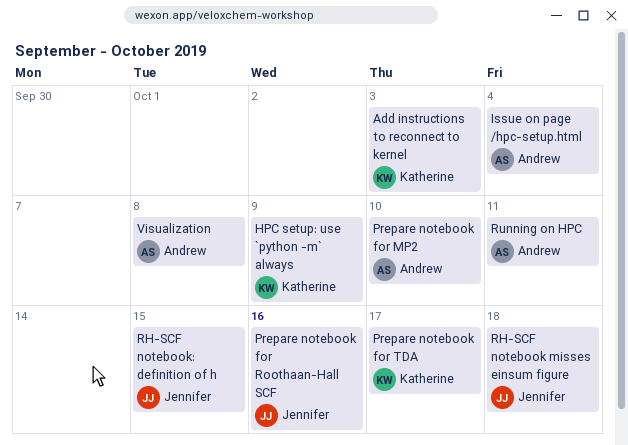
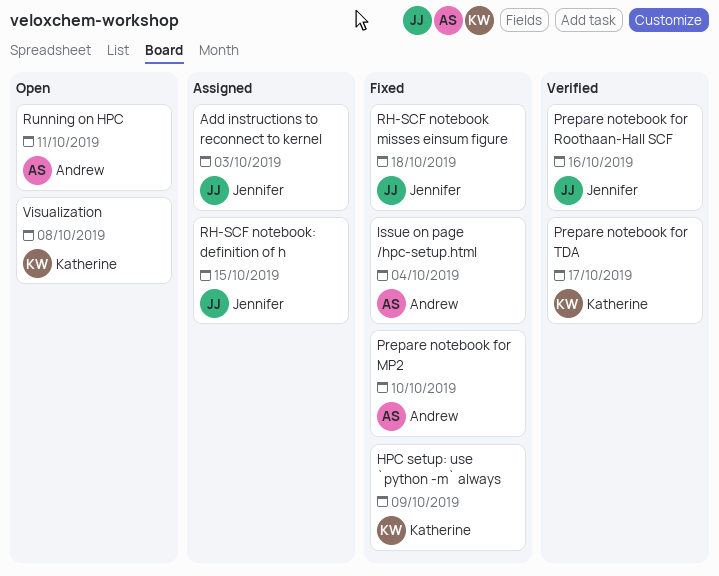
Add instructions to reconnect to kernel, owner: Katherine -> Jennifer
Visualization, owner: Andrew -> Katherine

